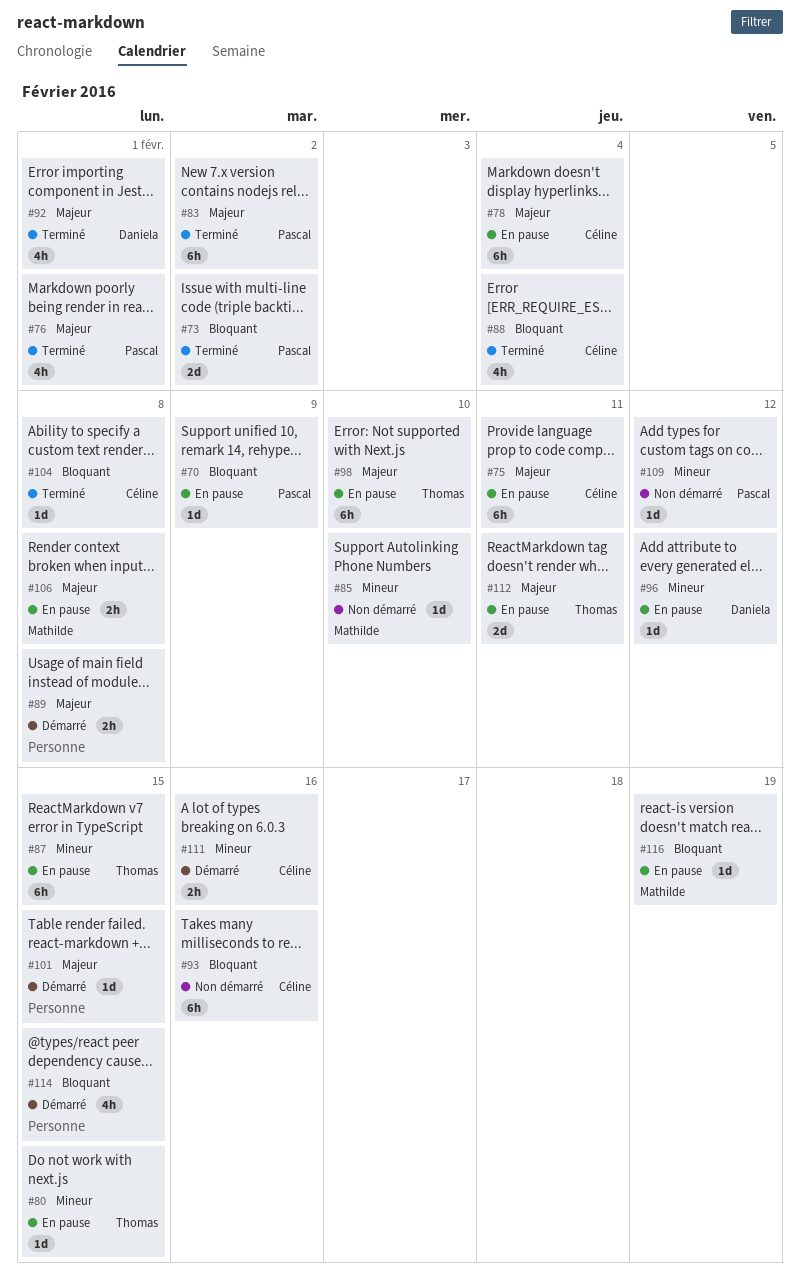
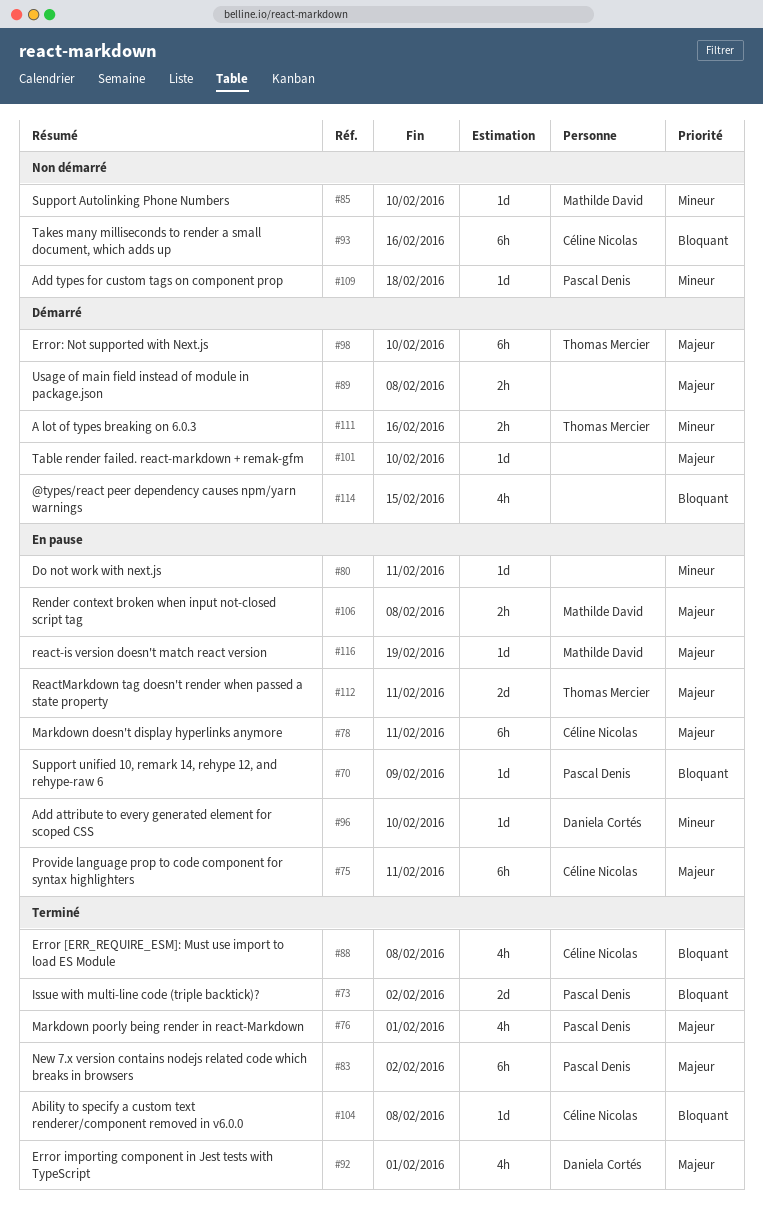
#78, due: Feb 4 -> Feb 11
#80, owner: Thomas Mercier -> none
#80, due: Feb 15 -> Feb 11
#87: present -> none
#88, due: Feb 4 -> Feb 8
#96, due: Feb 12 -> Feb 10
#98, status: En pause -> Démarré
#101, due: Feb 15 -> Feb 10
#109, due: Feb 12 -> Feb 18
#111, owner: Céline Nicolas -> Thomas Mercier
#116, priority: Bloquant -> Majeur

